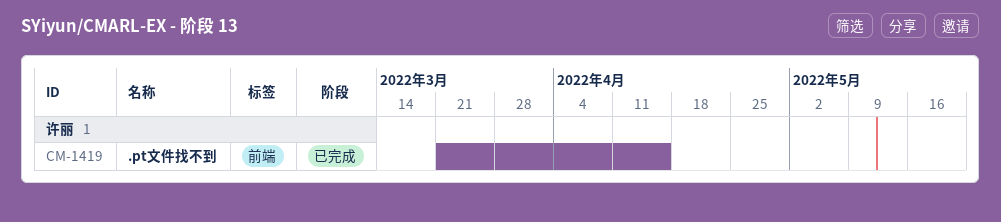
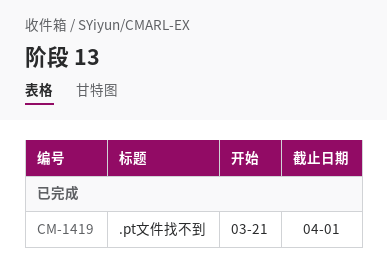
CM-1419, due: Apr 15 -> Apr 1

